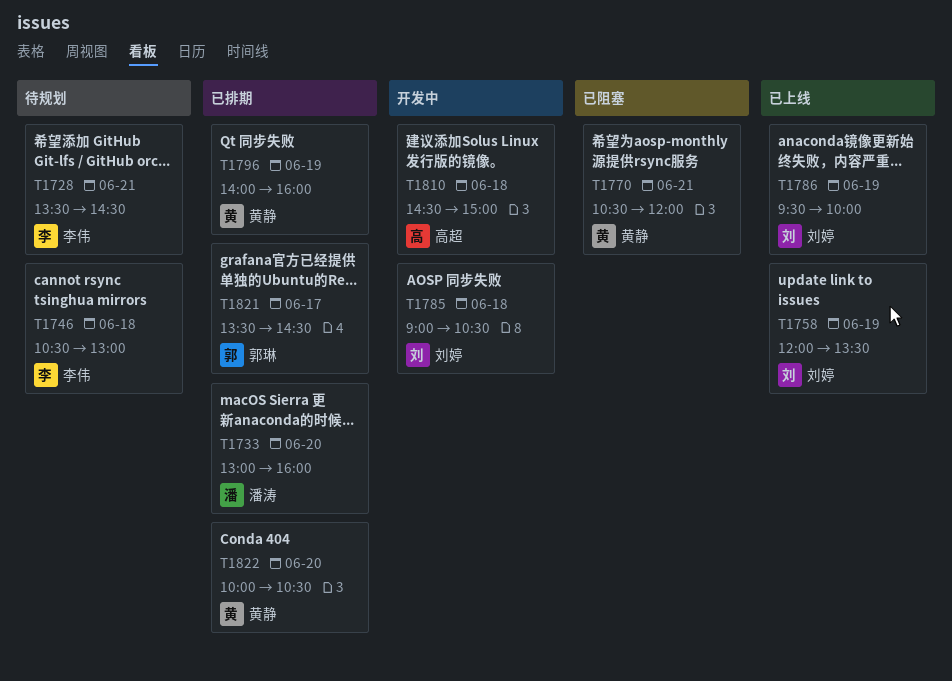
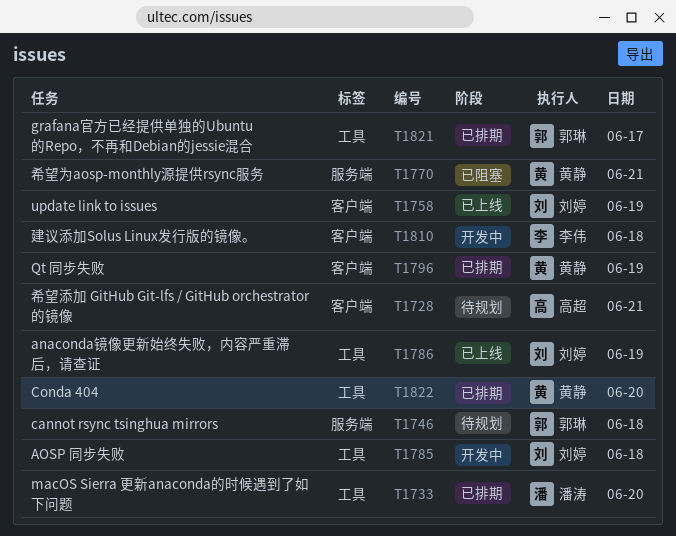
T1728, owner: 李伟 -> 高超
T1746, owner: 李伟 -> 郭琳
T1810, owner: 高超 -> 李伟

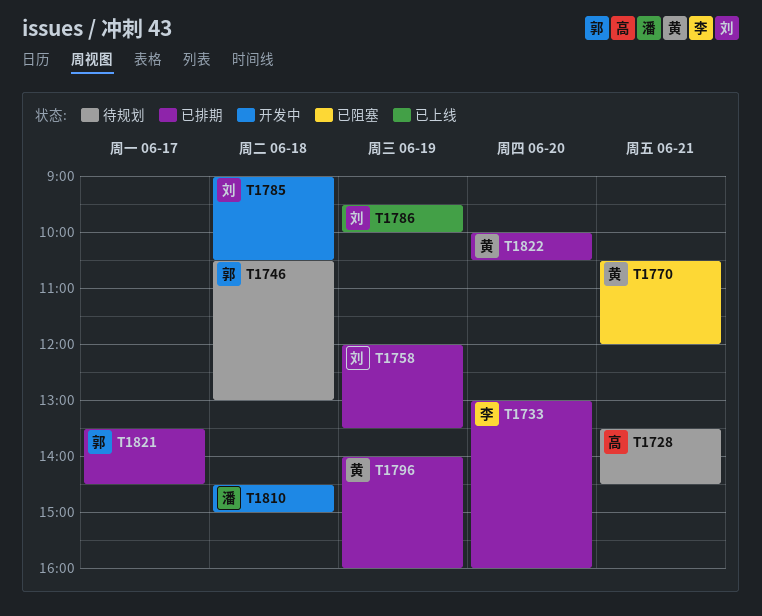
T1733, owner: 潘涛 -> 李伟
T1758, status: 已上线 -> 已排期
T1810, owner: 李伟 -> 潘涛

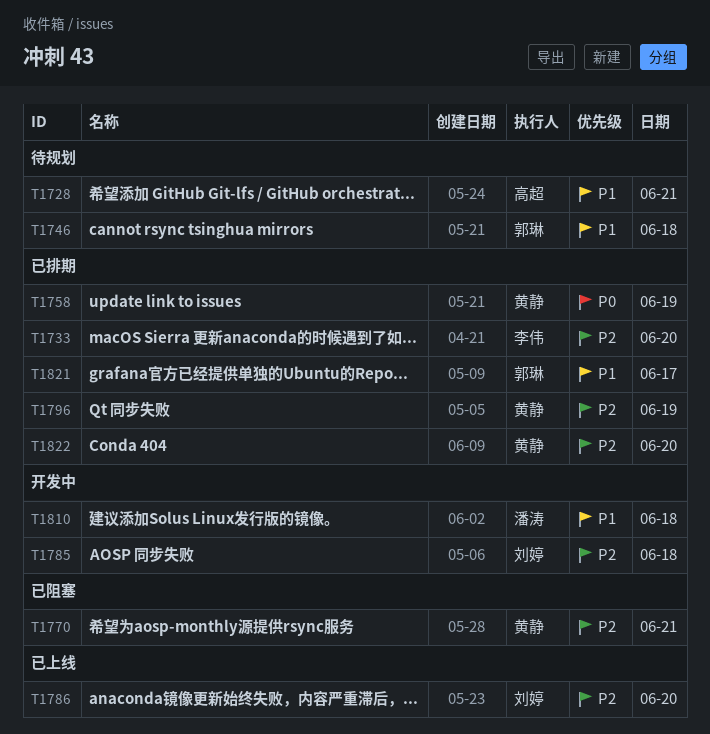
T1758, owner: 刘婷 -> 黄静
T1786, day: Jun 19 -> Jun 20

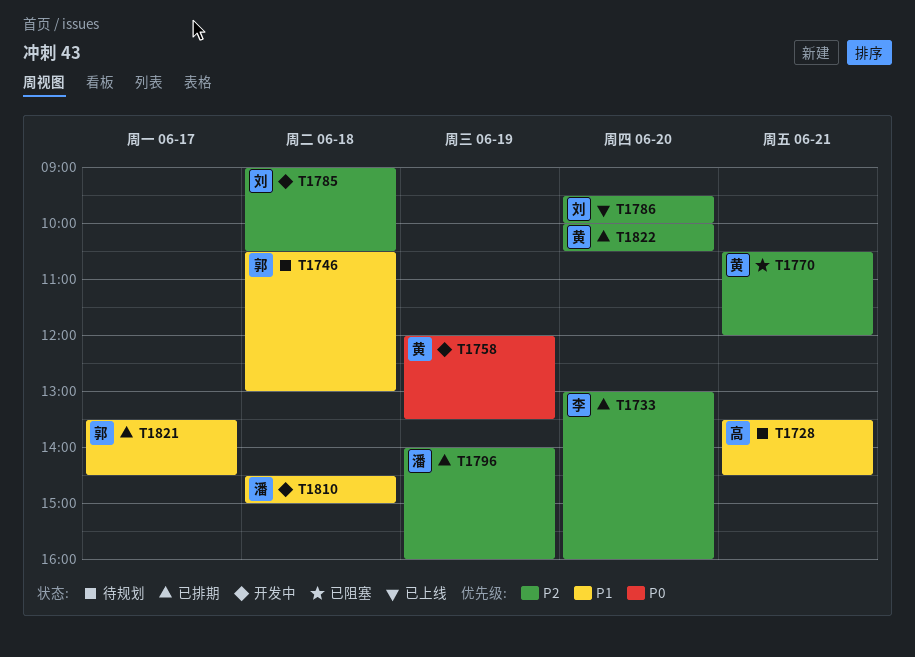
T1758, status: 已排期 -> 开发中
T1796, owner: 黄静 -> 潘涛

